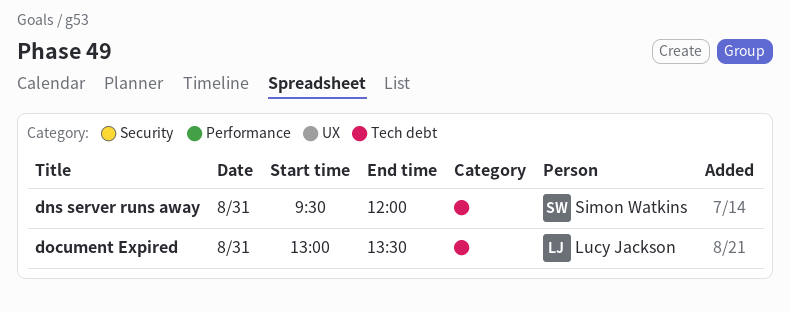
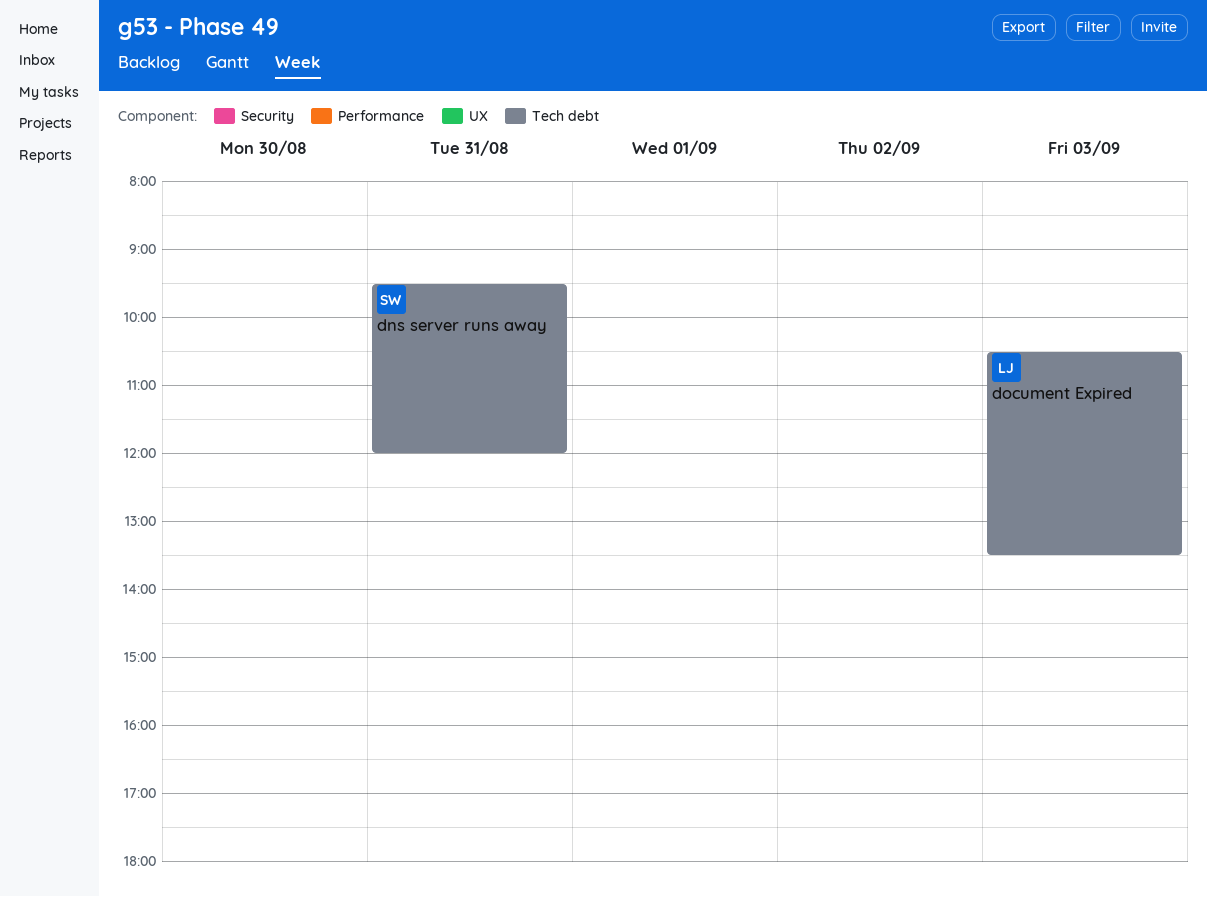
document Expired, day: Aug 31 -> Sep 3
document Expired, begins: 13:00 -> 10:30

